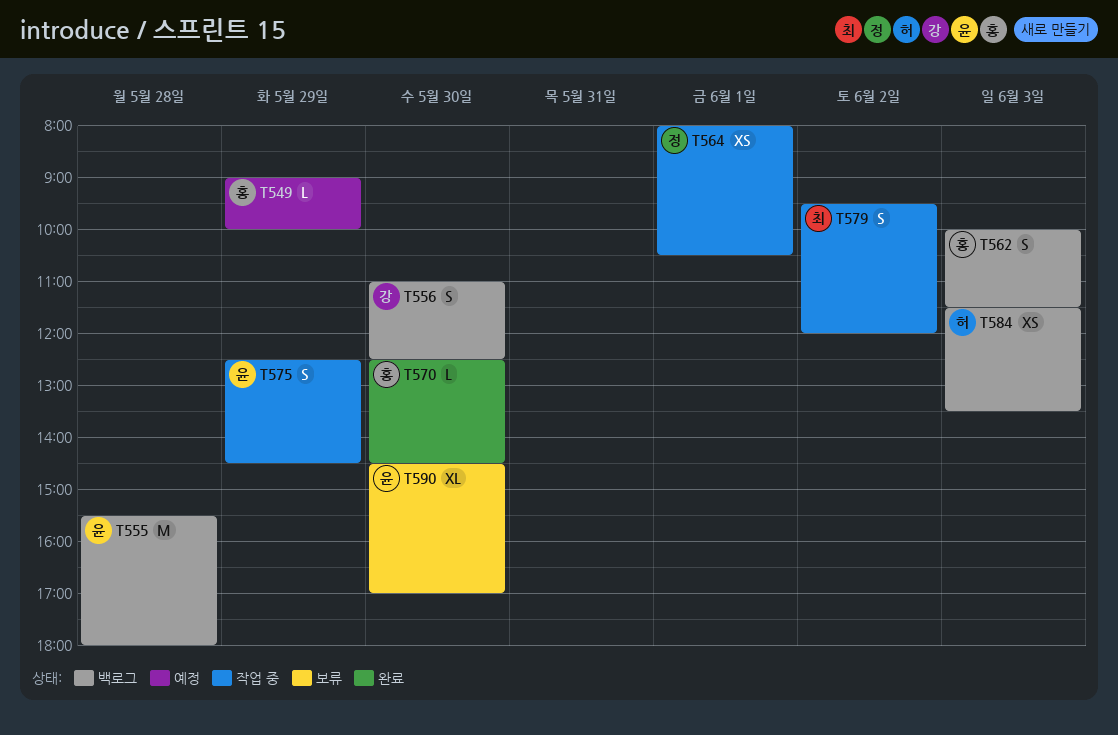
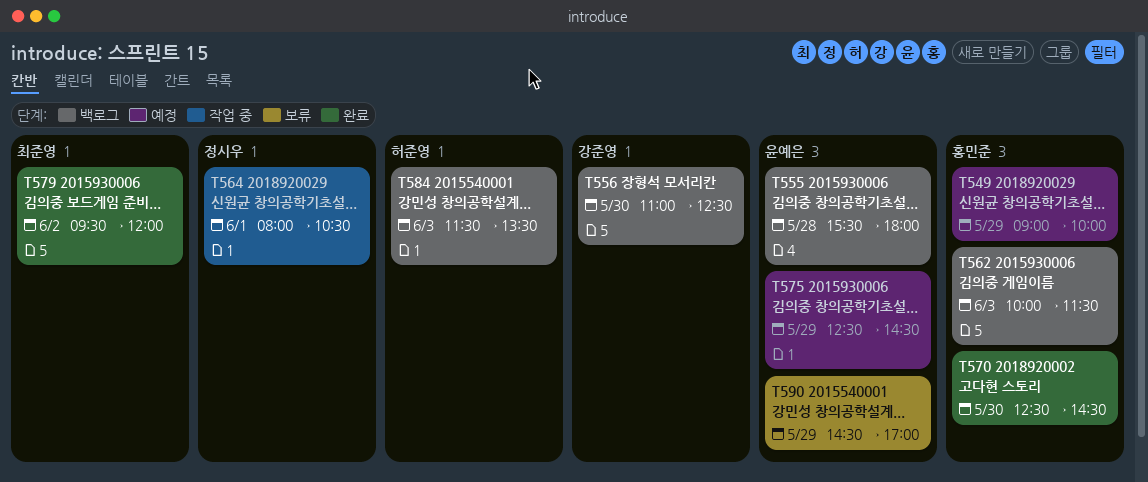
T575, status: 작업 중 -> 예정
T579, status: 작업 중 -> 완료
T590, day: May 30 -> May 29

